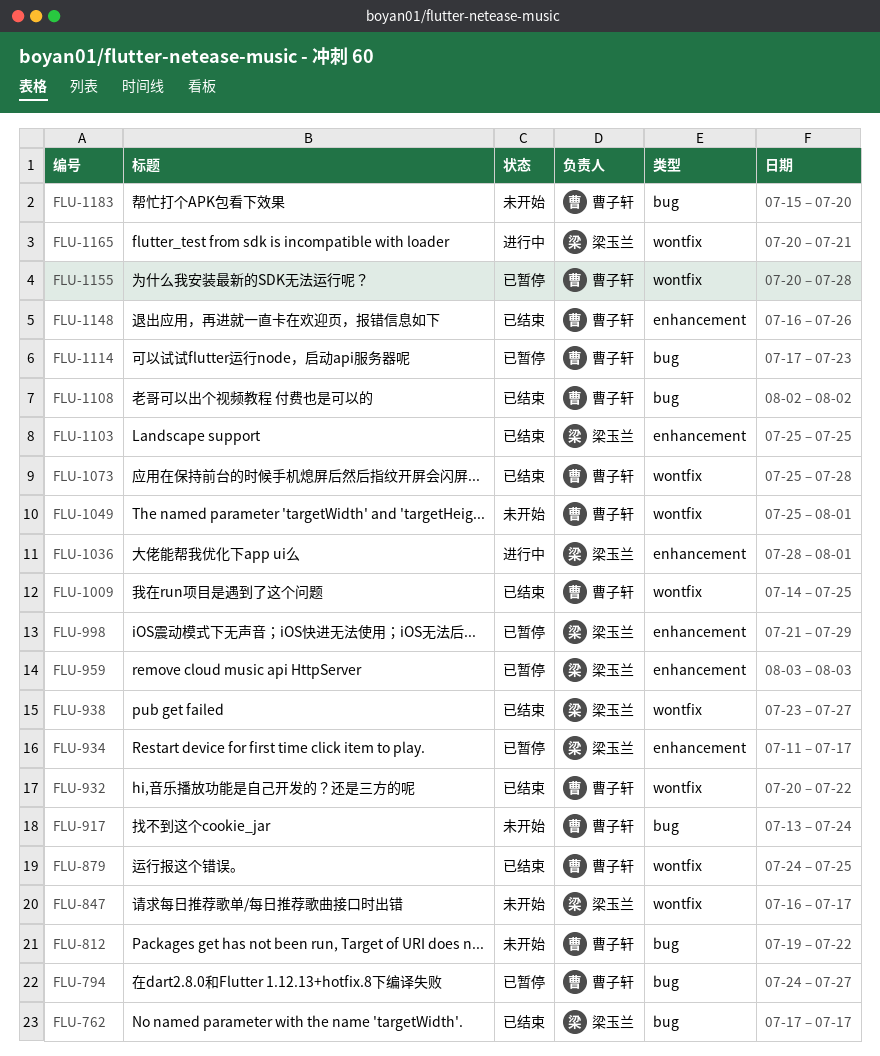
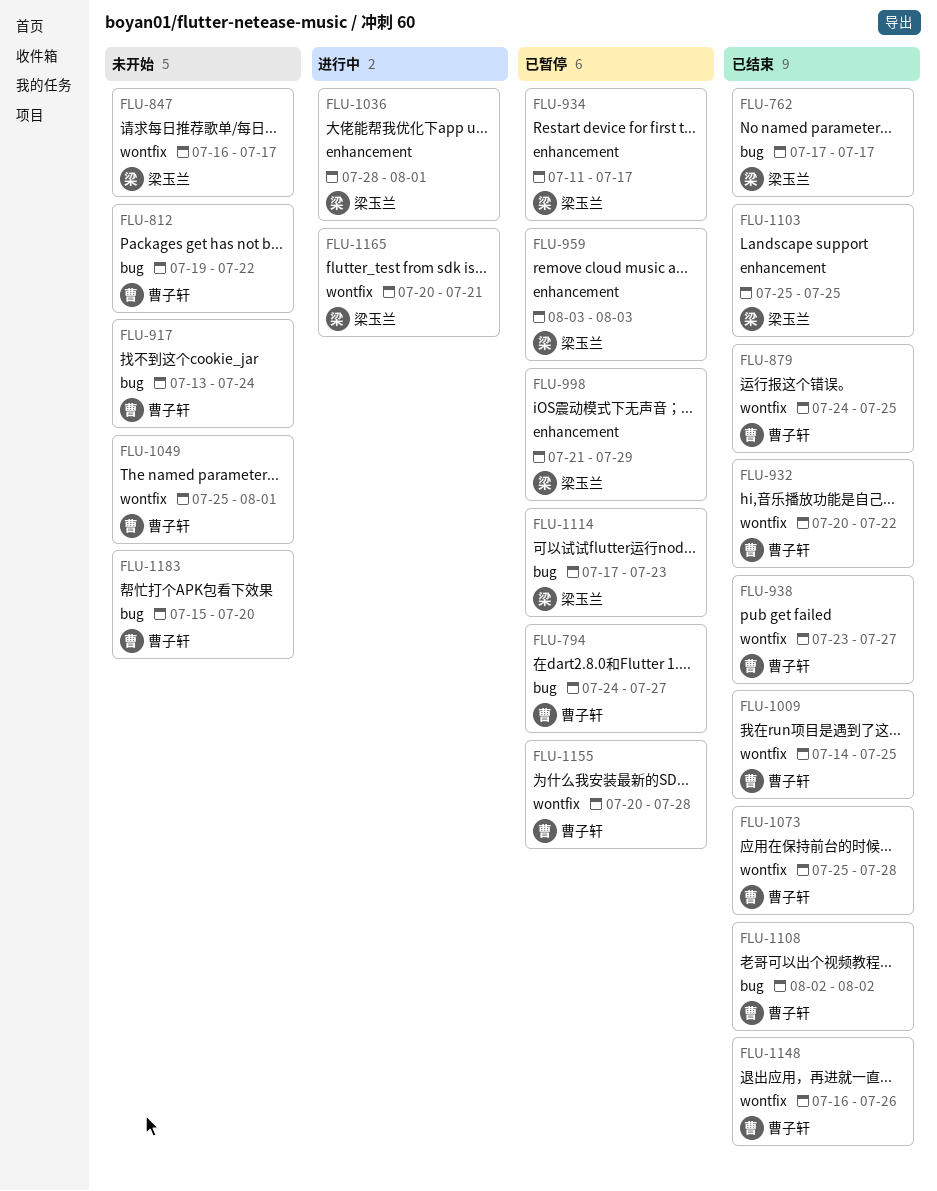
FLU-938, owner: 梁玉兰 -> 曹子轩
FLU-1114, owner: 曹子轩 -> 梁玉兰
FLU-1148, label: enhancement -> wontfix

